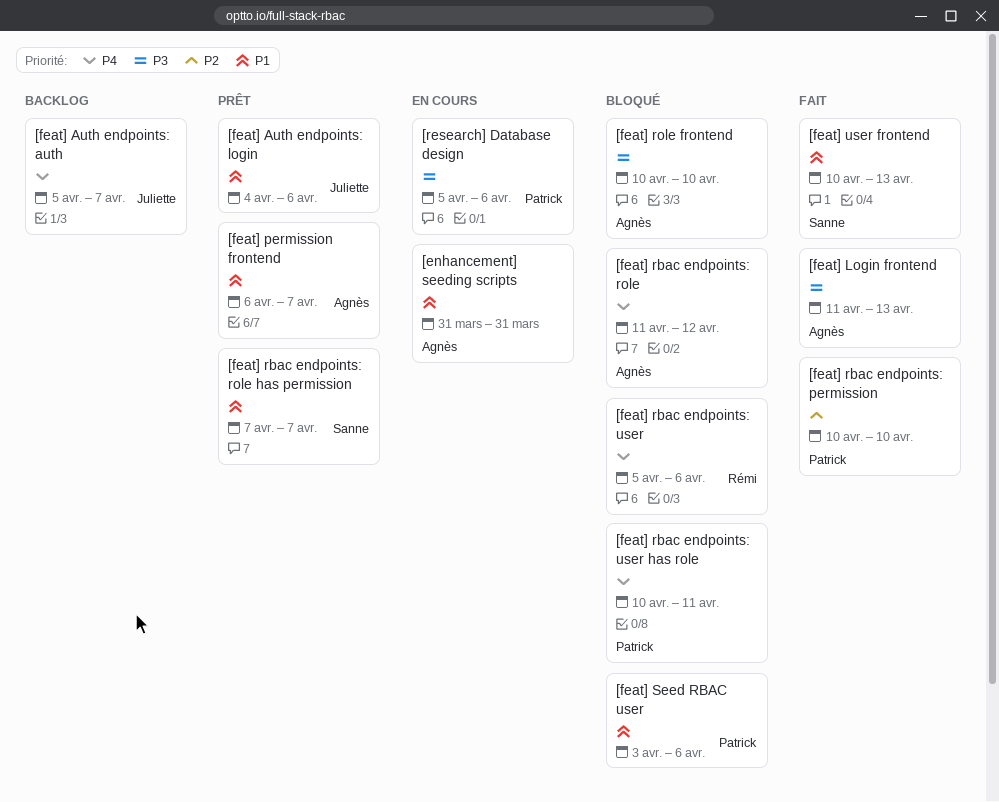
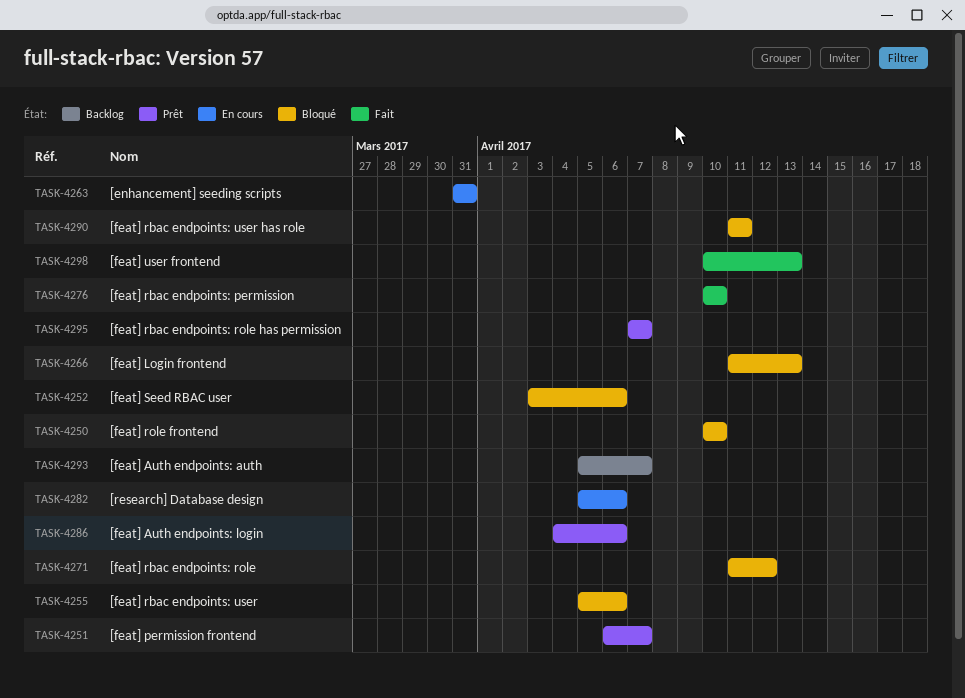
[feat] Login frontend, status: Fait -> Bloqué
[feat] rbac endpoints: user has role, start: Apr 10 -> Apr 11

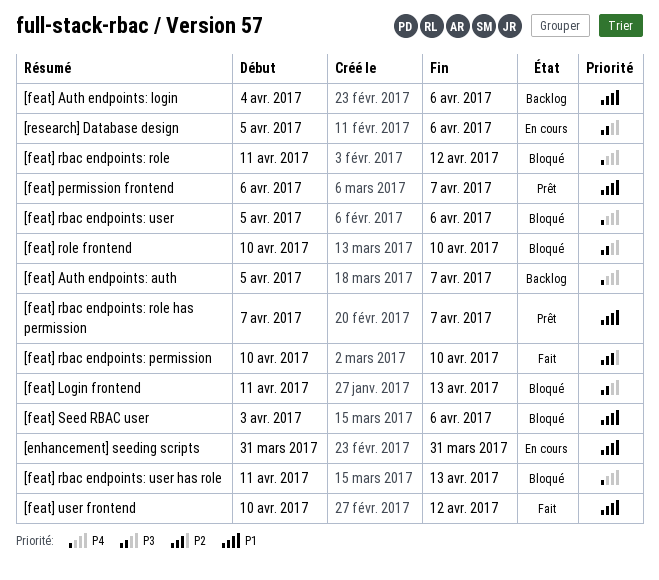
[feat] Auth endpoints: login, status: Prêt -> Backlog
[feat] rbac endpoints: user has role, due: Apr 11 -> Apr 13
[feat] user frontend, due: Apr 13 -> Apr 12

